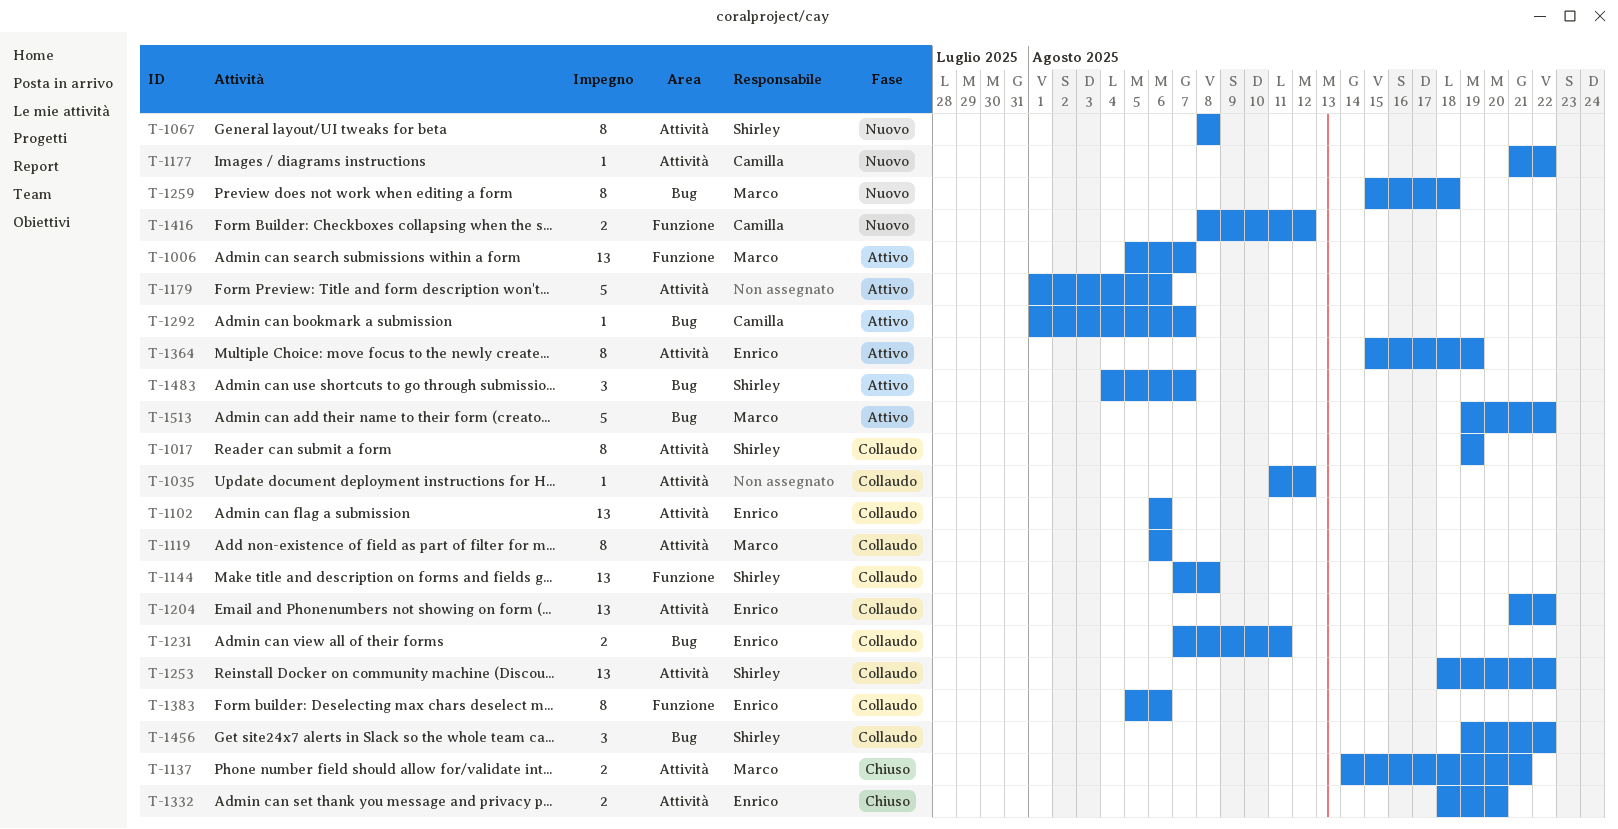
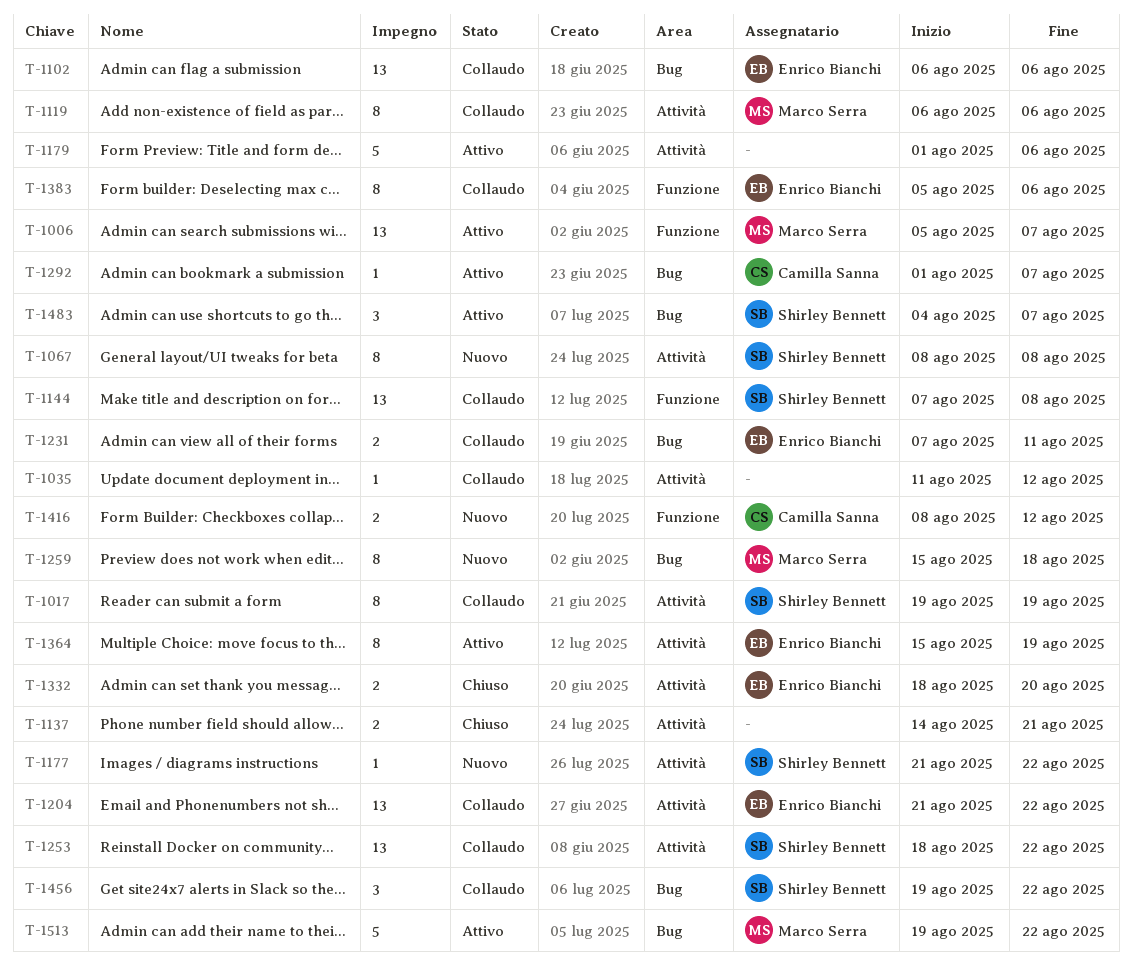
T-1102, label: Attività -> Bug
T-1137, owner: Marco Serra -> none
T-1177, owner: Camilla Sanna -> Shirley Bennett

